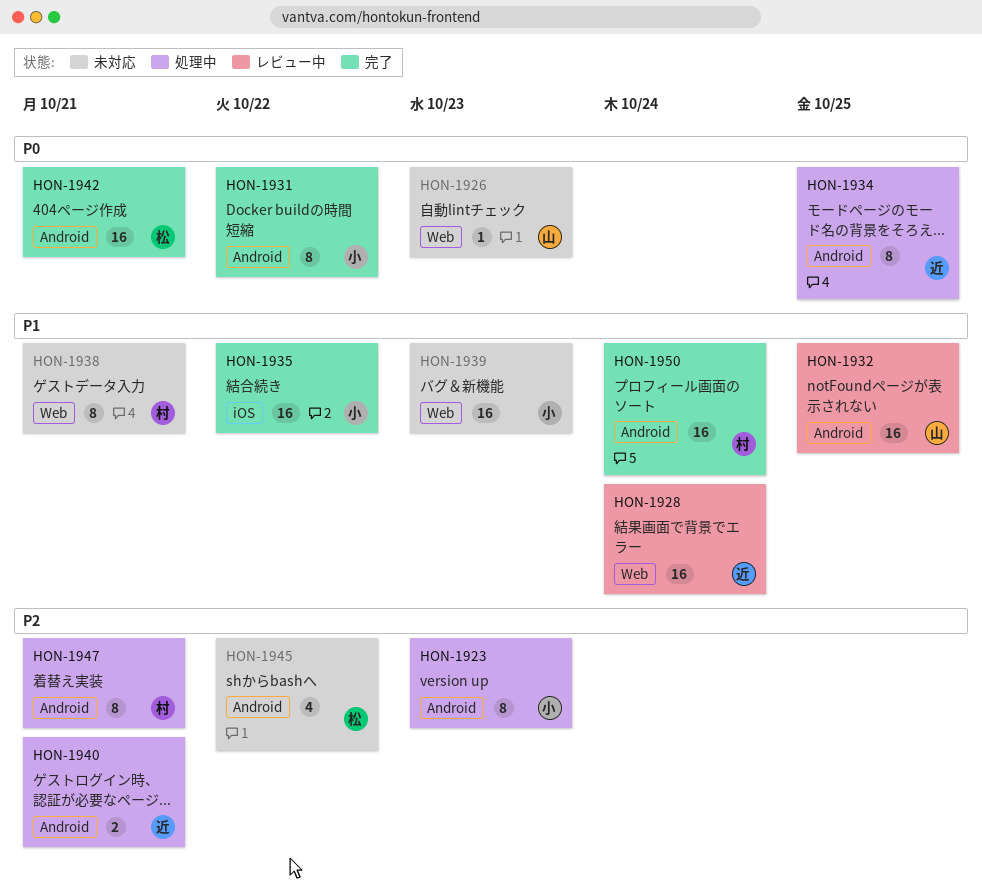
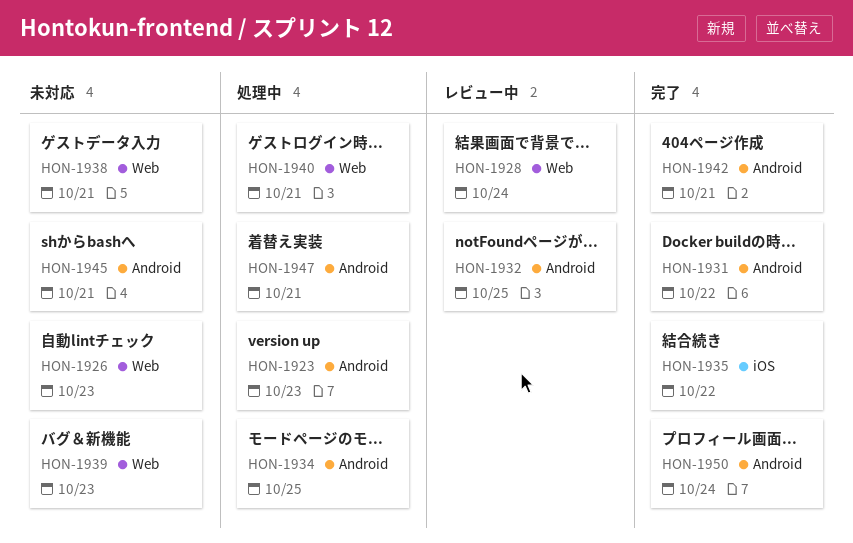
HON-1940, label: Android -> Web
HON-1945, due: Oct 22 -> Oct 21

